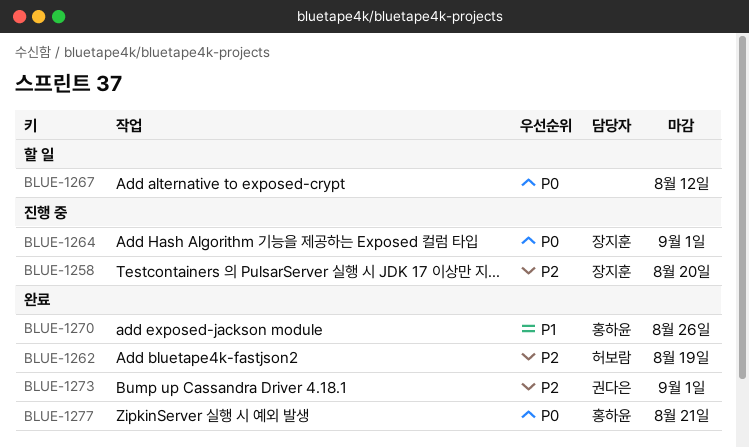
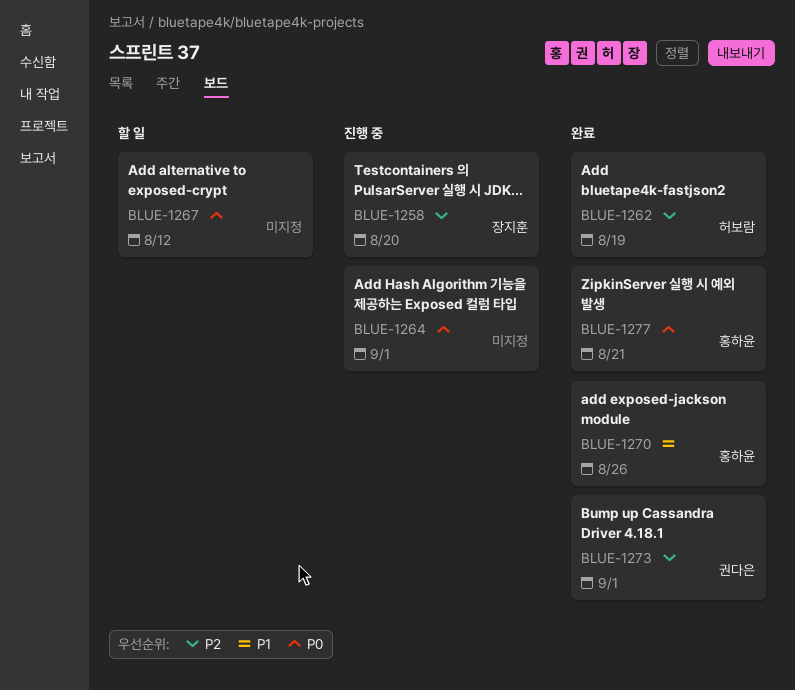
BLUE-1264, owner: 장지훈 -> none

